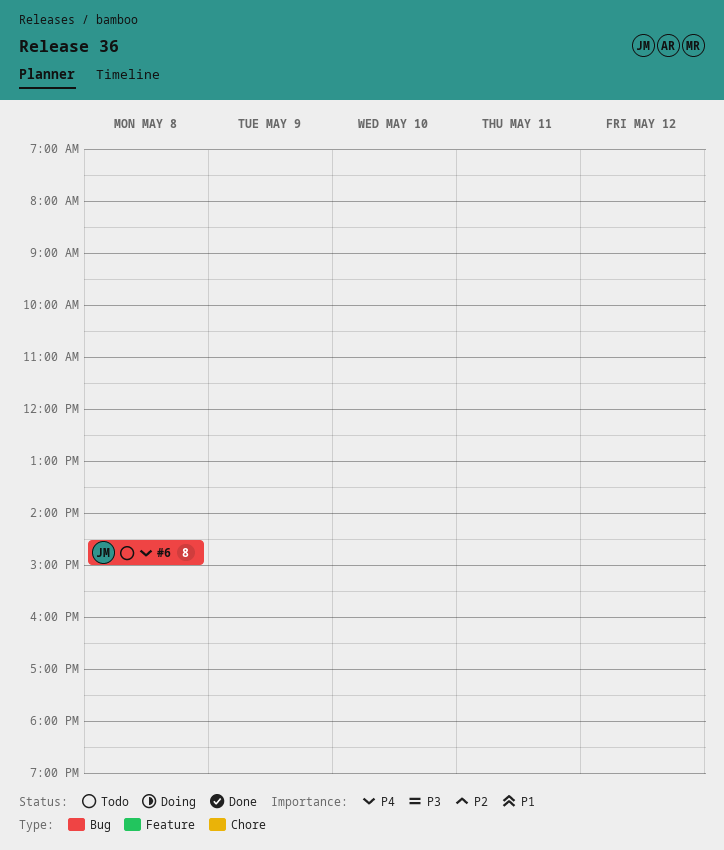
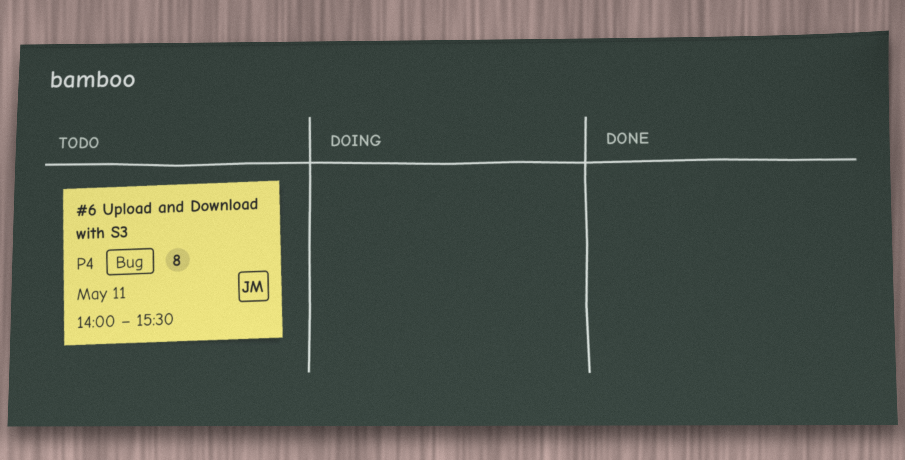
#6, day: May 8 -> May 11
#6, begins: 14:30 -> 14:00
#6, ends: 15:00 -> 15:30

